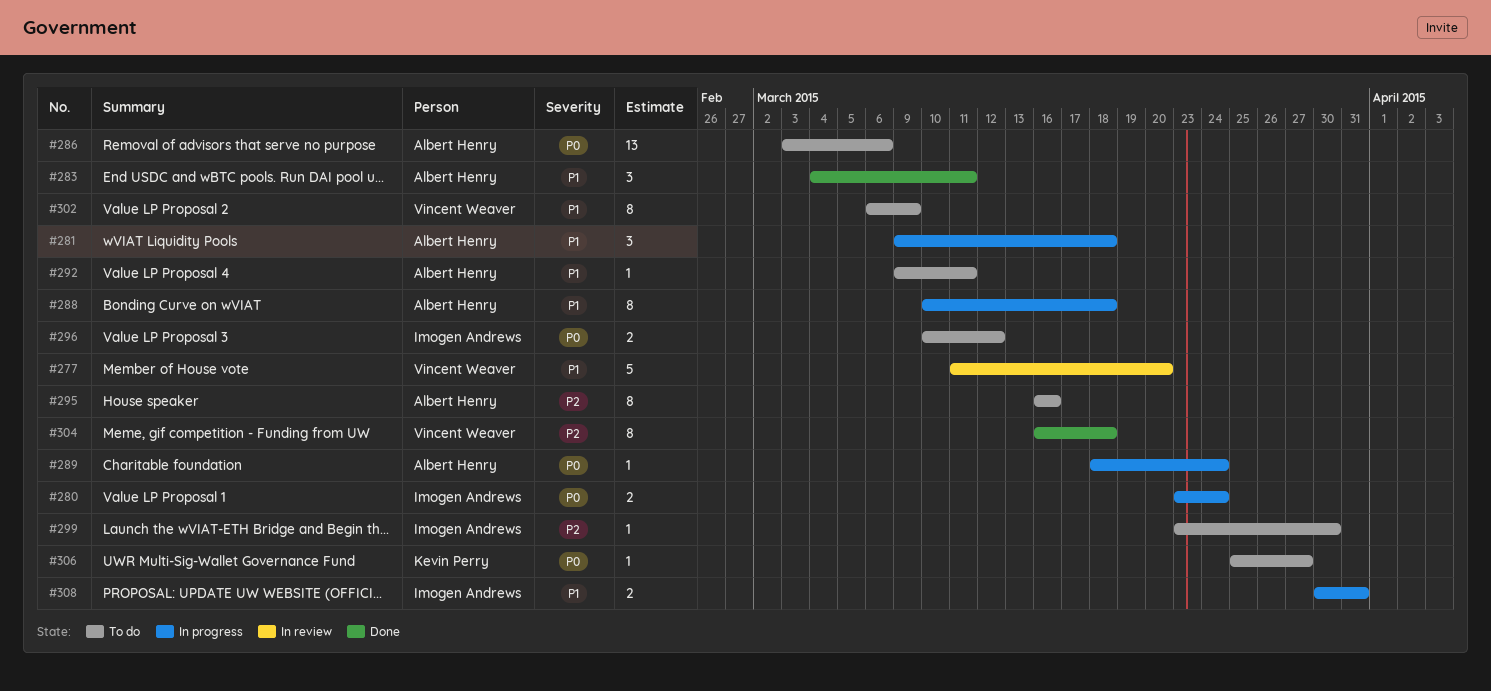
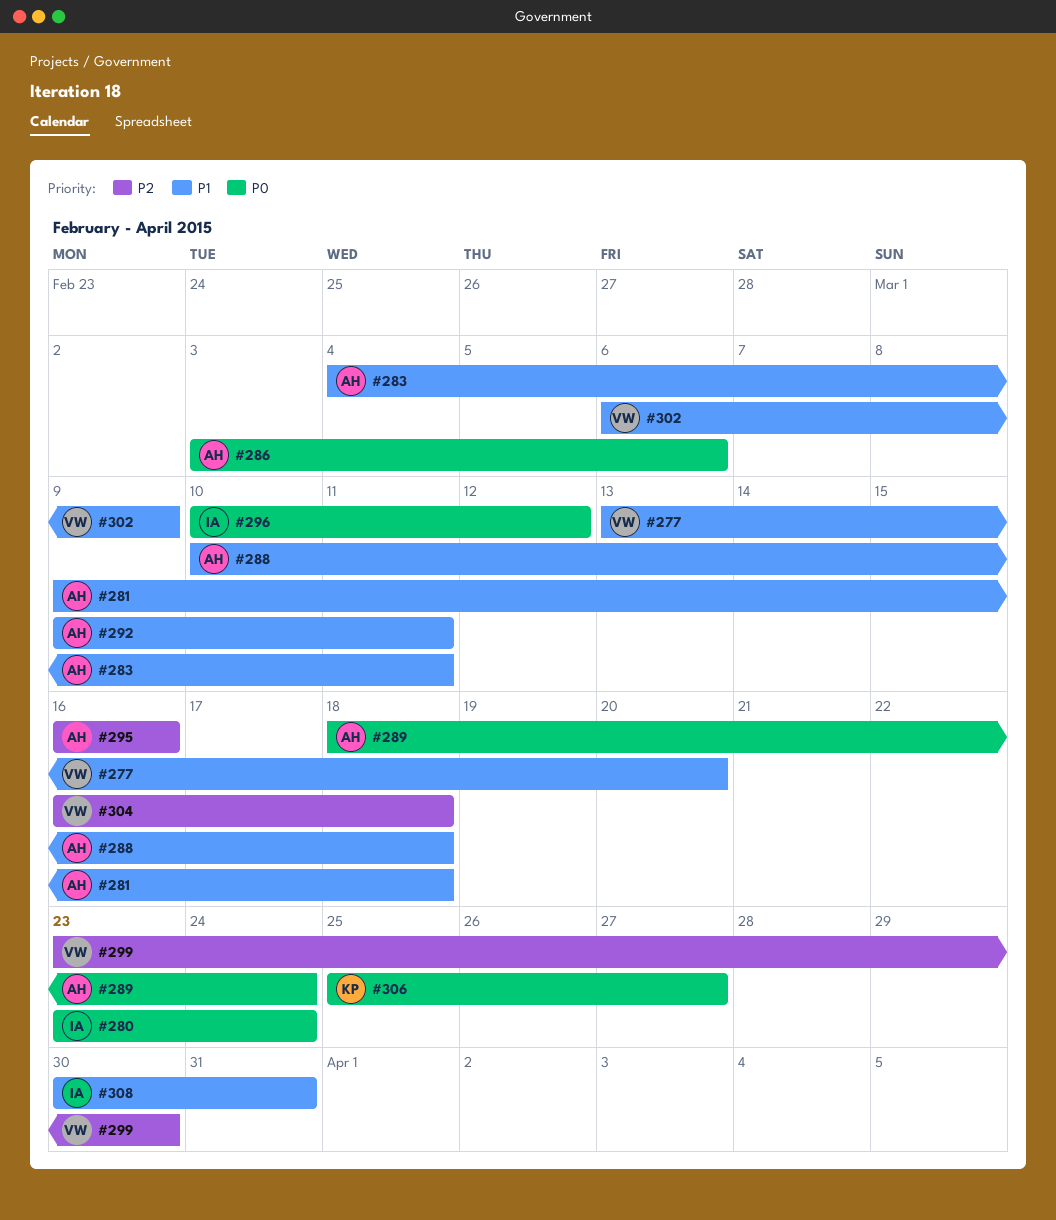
#277, start: Mar 11 -> Mar 13
#299, owner: Imogen Andrews -> Vincent Weaver

